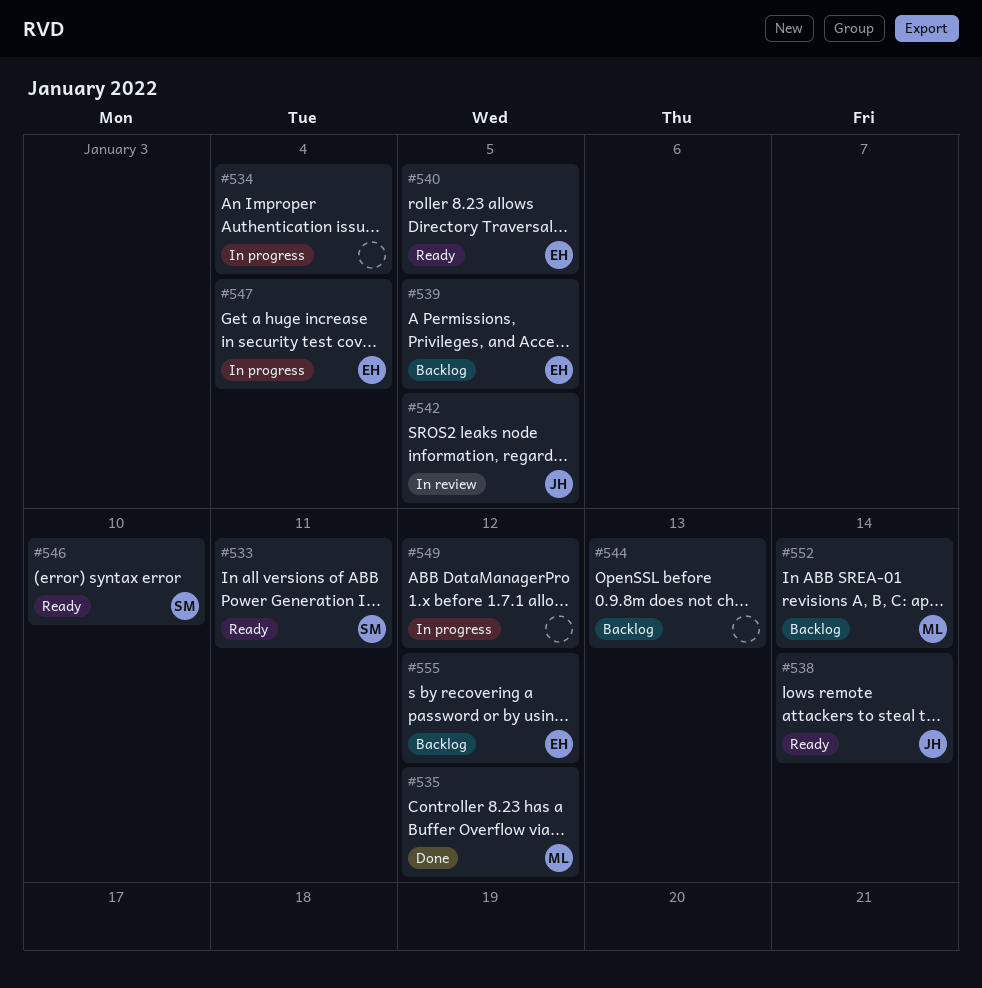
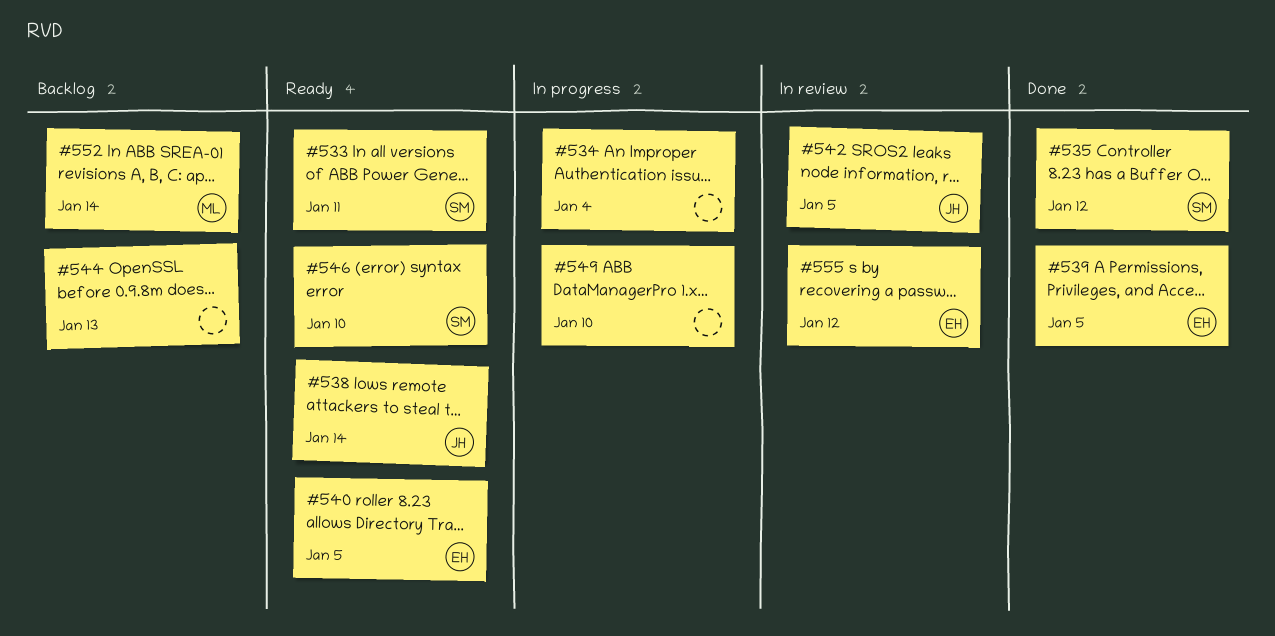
#535, owner: ML -> SM
#539, status: Backlog -> Done
#547: present -> none
#549, due: Jan 12 -> Jan 10
#555, status: Backlog -> In review

